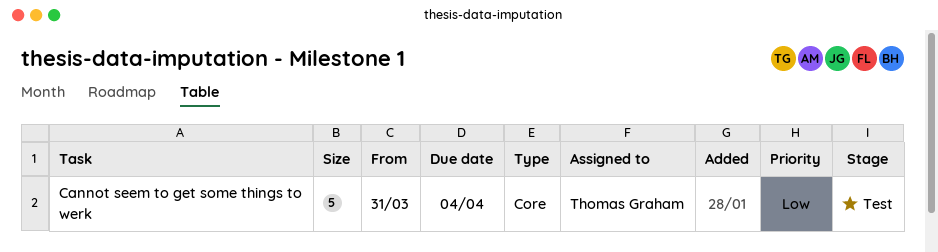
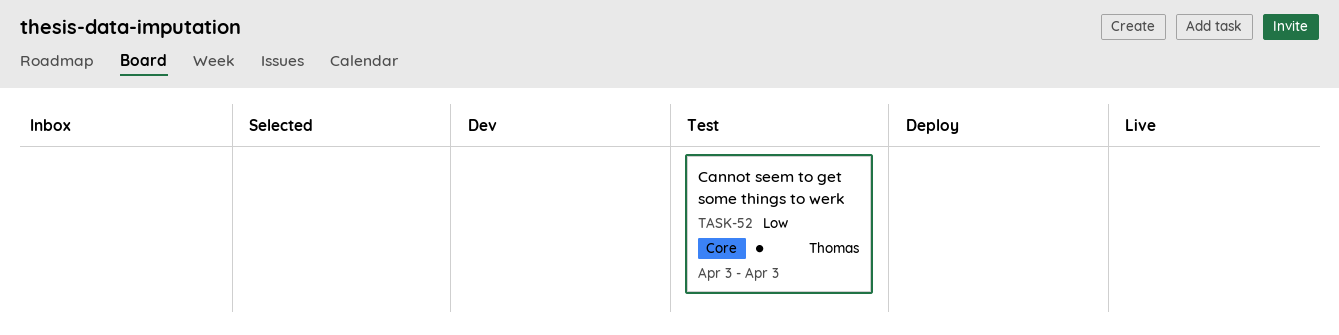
Cannot seem to get some things to werk, estimate: 5 -> 1
Cannot seem to get some things to werk, start: Mar 31 -> Apr 3
Cannot seem to get some things to werk, due: Apr 4 -> Apr 3

